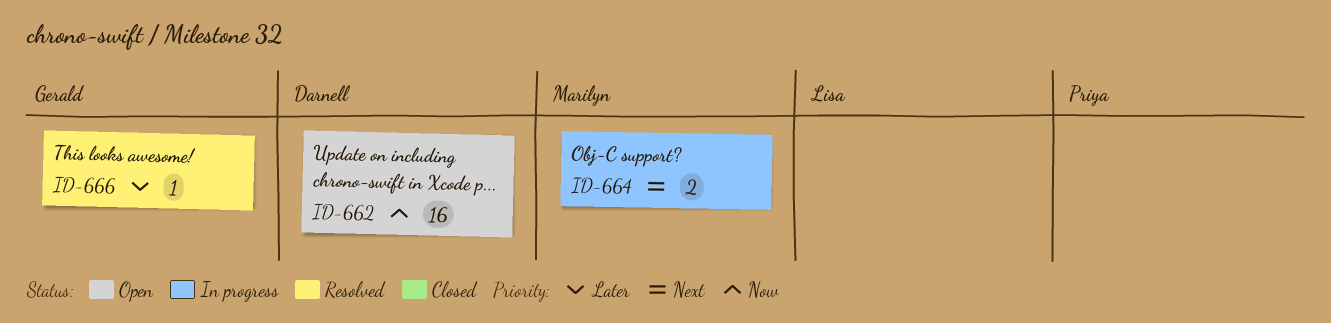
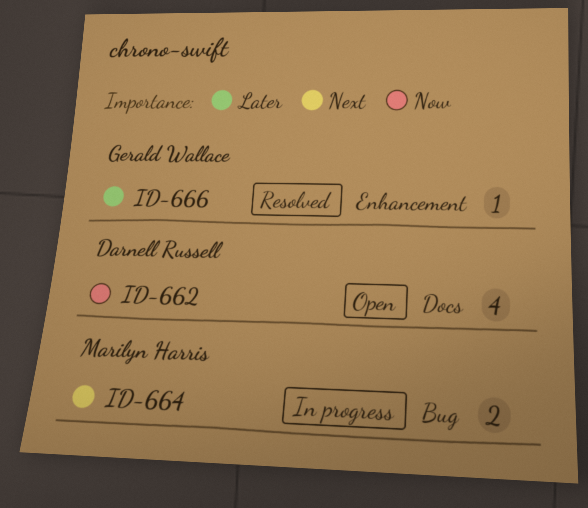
ID-662, estimate: 16 -> 4

